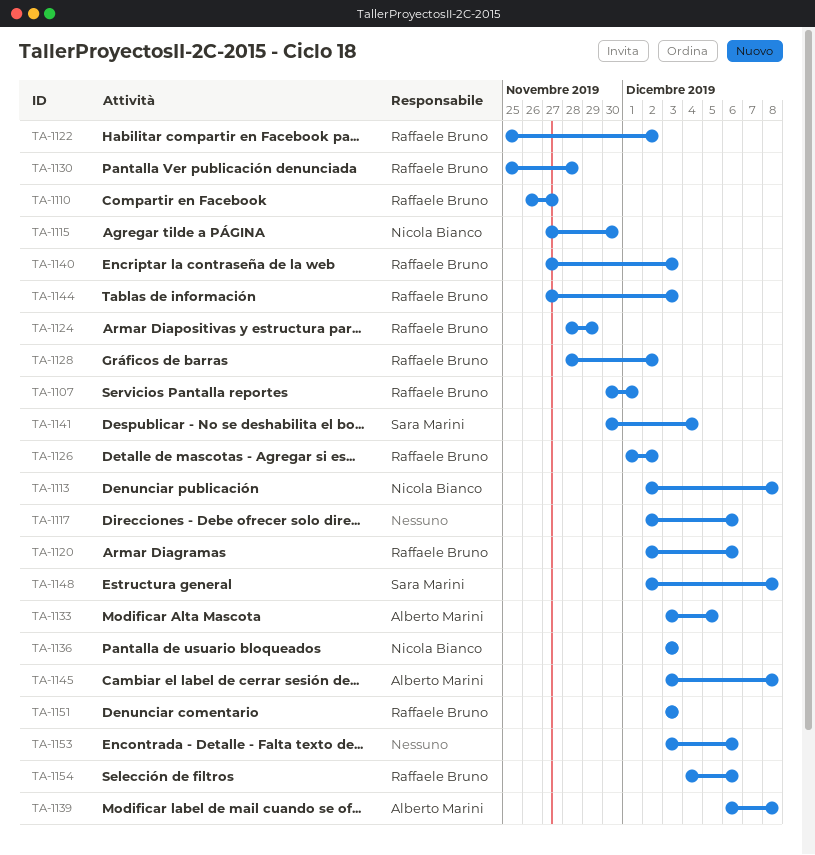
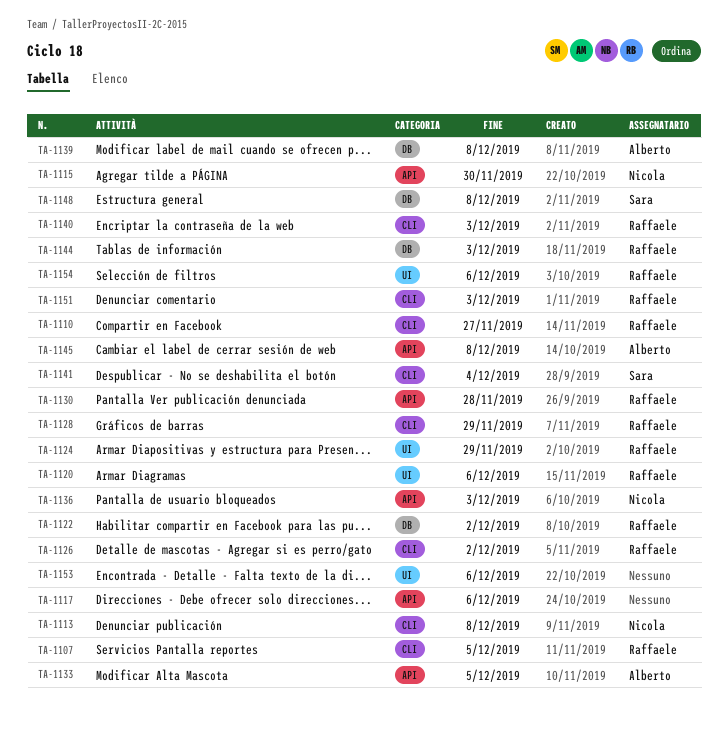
TA-1107, due: Dec 1 -> Dec 5
TA-1128, due: Dec 2 -> Nov 29

